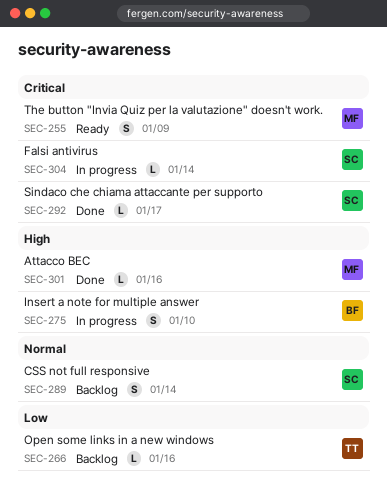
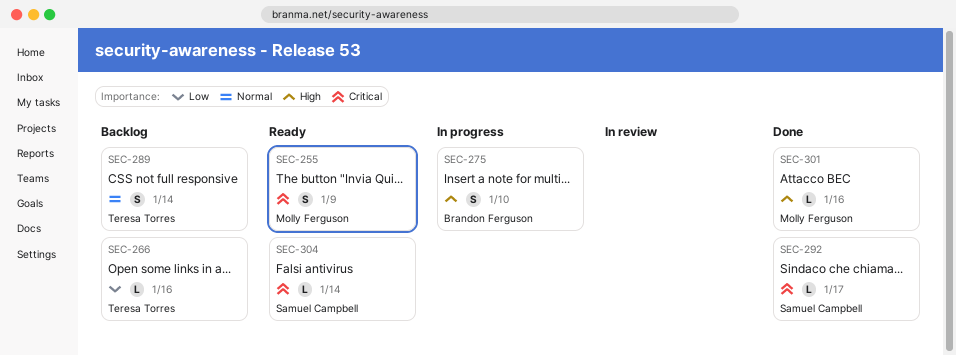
SEC-289, owner: Samuel Campbell -> Teresa Torres
SEC-304, status: In progress -> Ready

